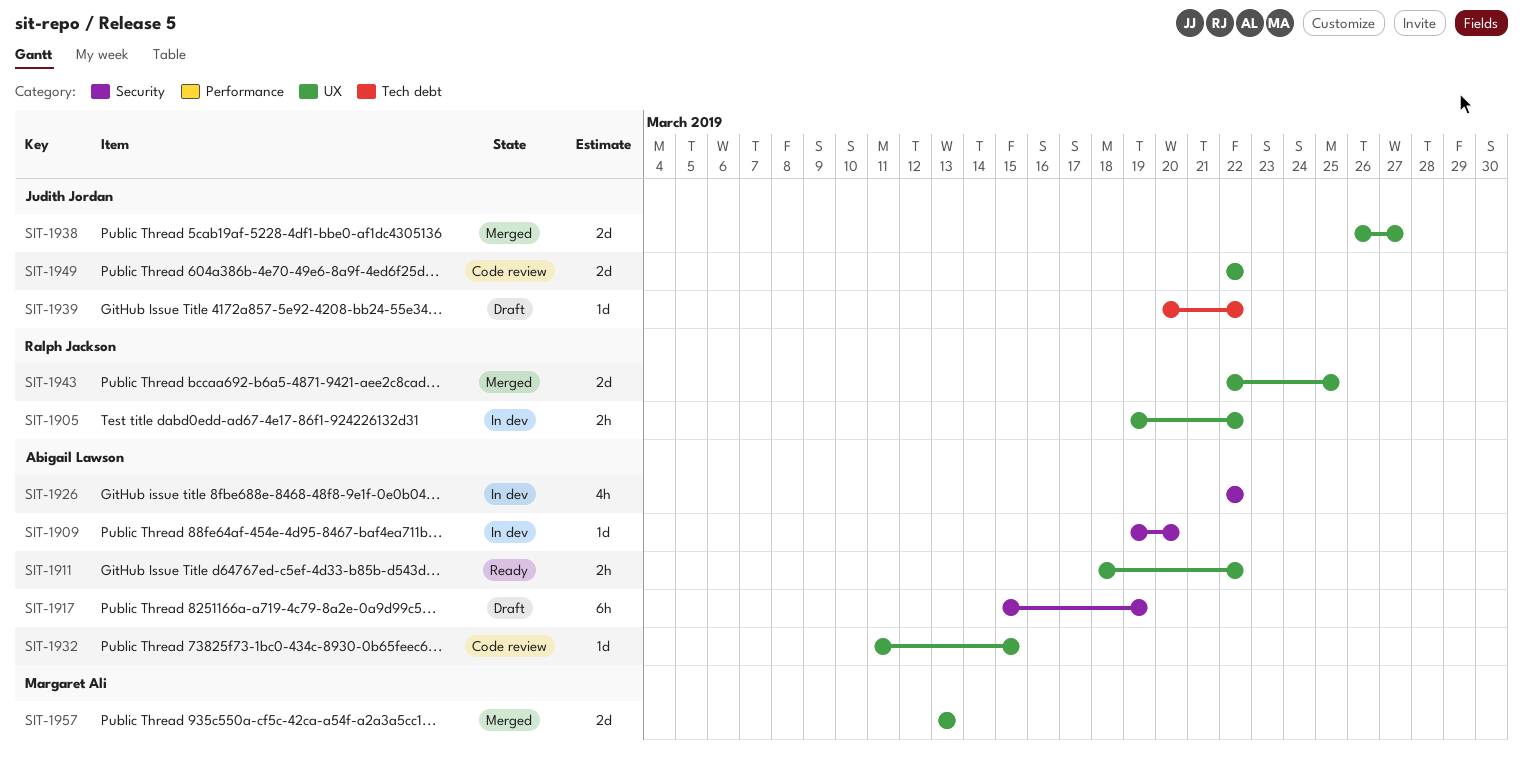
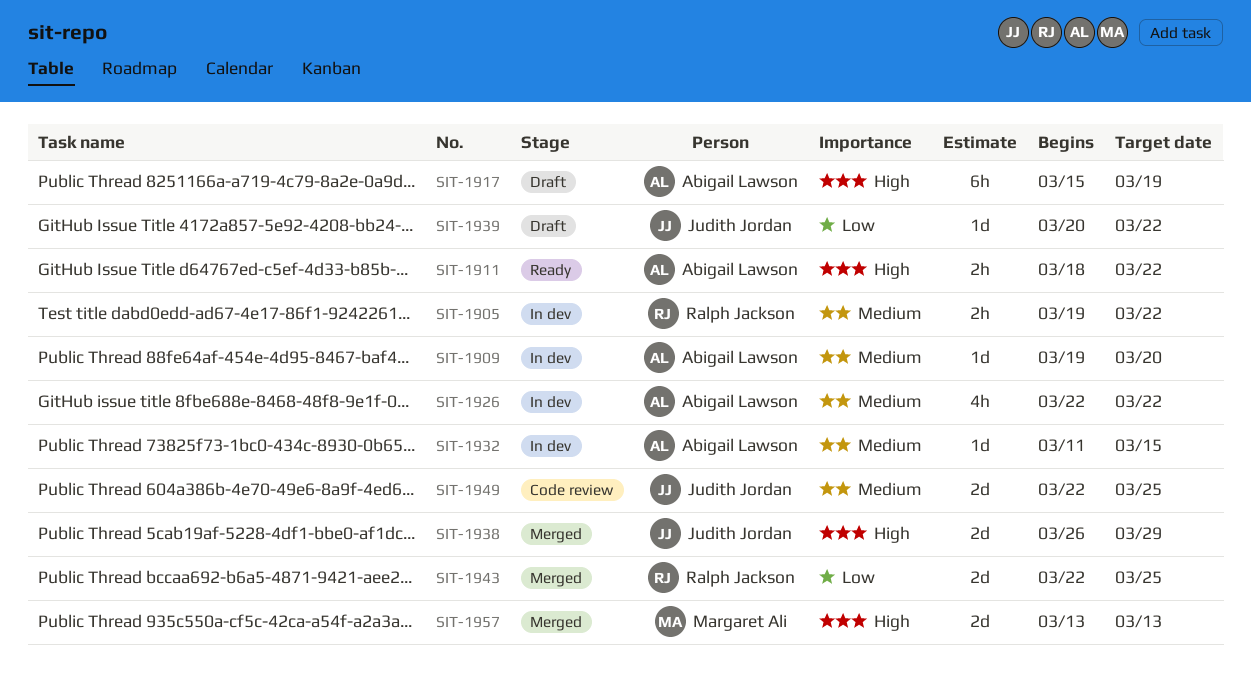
SIT-1932, status: Code review -> In dev
SIT-1938, due: Mar 27 -> Mar 29
SIT-1949, due: Mar 22 -> Mar 25

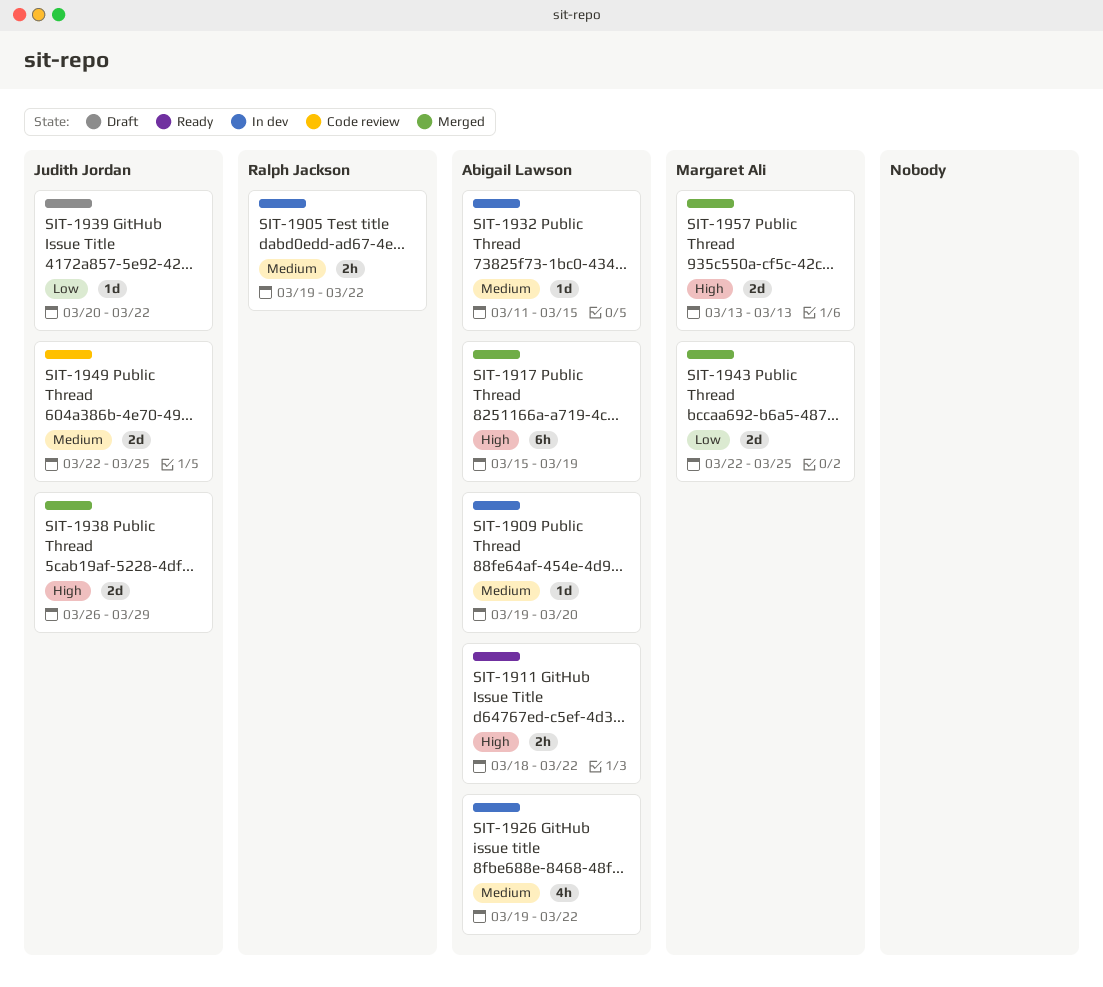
SIT-1917, status: Draft -> Merged
SIT-1926, start: Mar 22 -> Mar 19
SIT-1943, owner: Ralph Jackson -> Margaret Ali

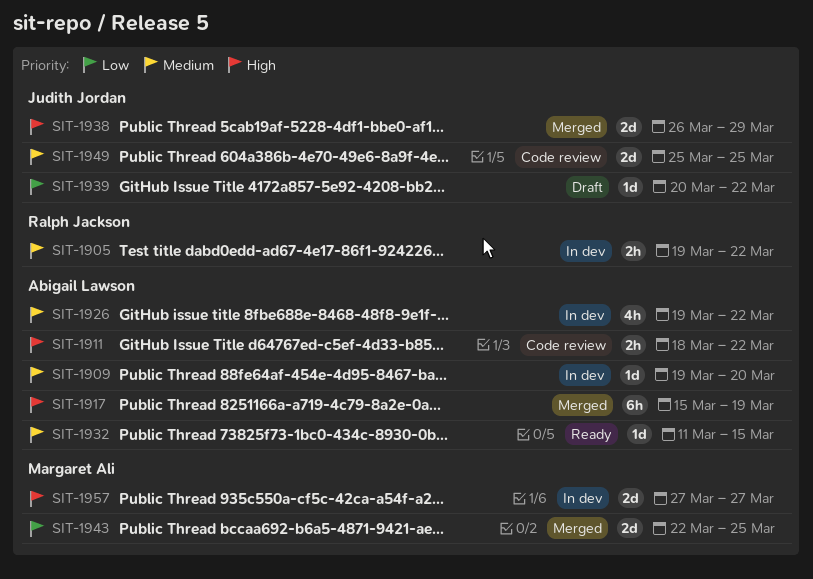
SIT-1911, status: Ready -> Code review
SIT-1932, status: In dev -> Ready
SIT-1949, start: Mar 22 -> Mar 25
SIT-1957, status: Merged -> In dev
SIT-1957, start: Mar 13 -> Mar 27
SIT-1957, due: Mar 13 -> Mar 27

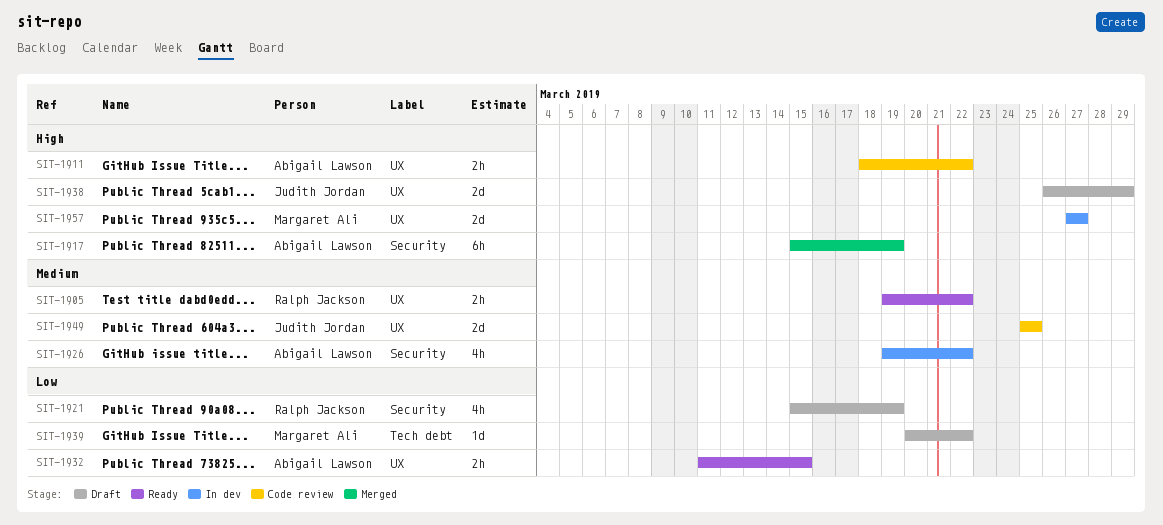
SIT-1905, status: In dev -> Ready
SIT-1909: present -> none
SIT-1921: none -> present
SIT-1932, priority: Medium -> Low
SIT-1932, estimate: 1d -> 2h
SIT-1938, status: Merged -> Draft
SIT-1939, owner: Judith Jordan -> Margaret Ali
SIT-1943: present -> none

